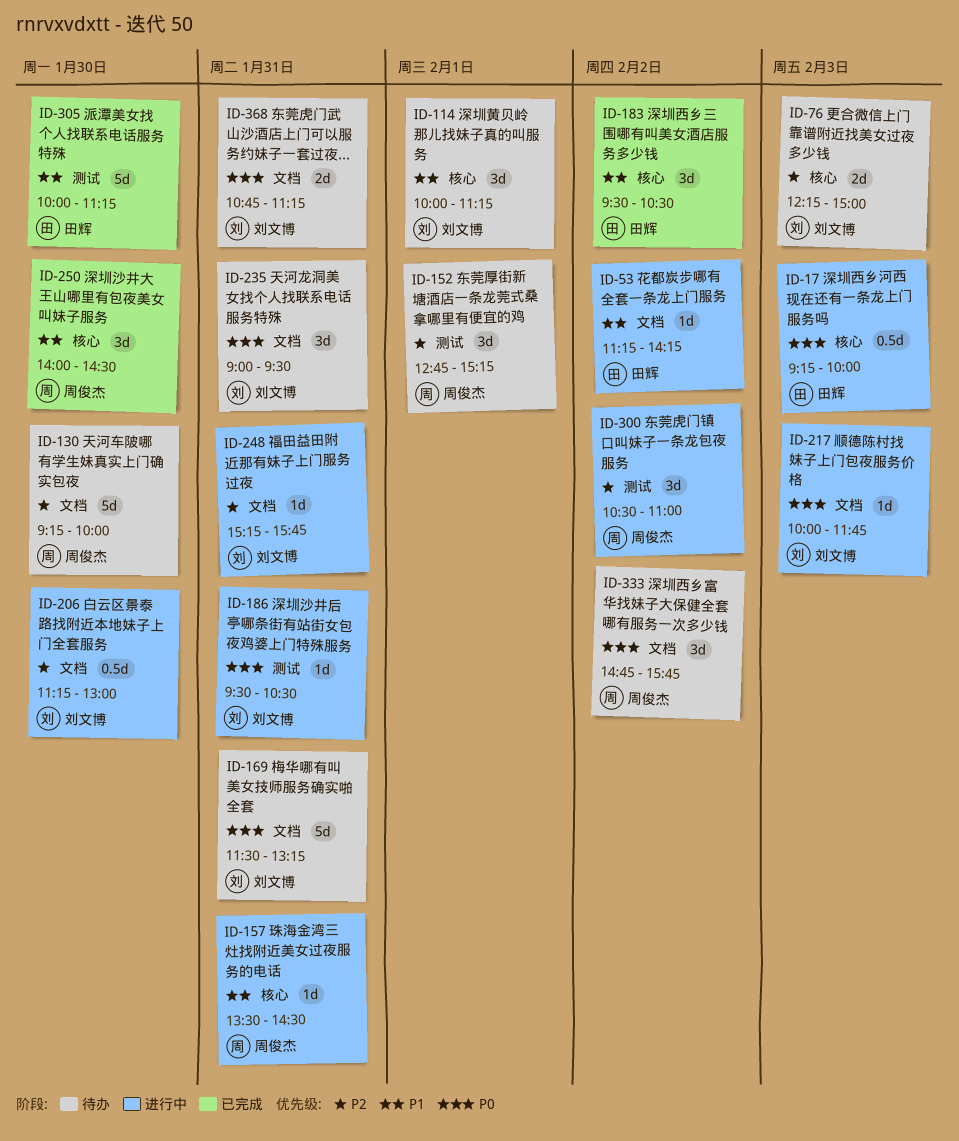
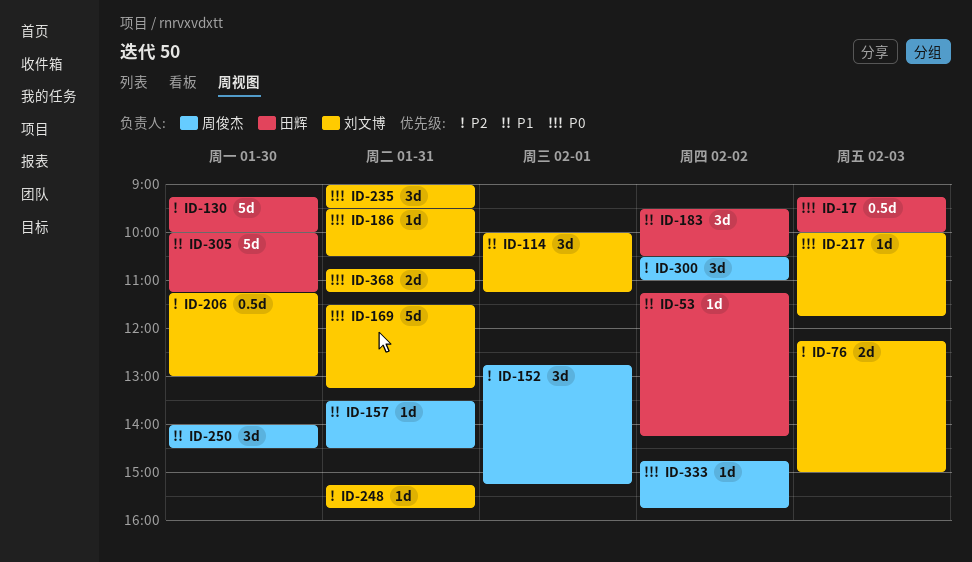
ID-130, owner: 周俊杰 -> 田辉
ID-333, estimate: 3d -> 1d

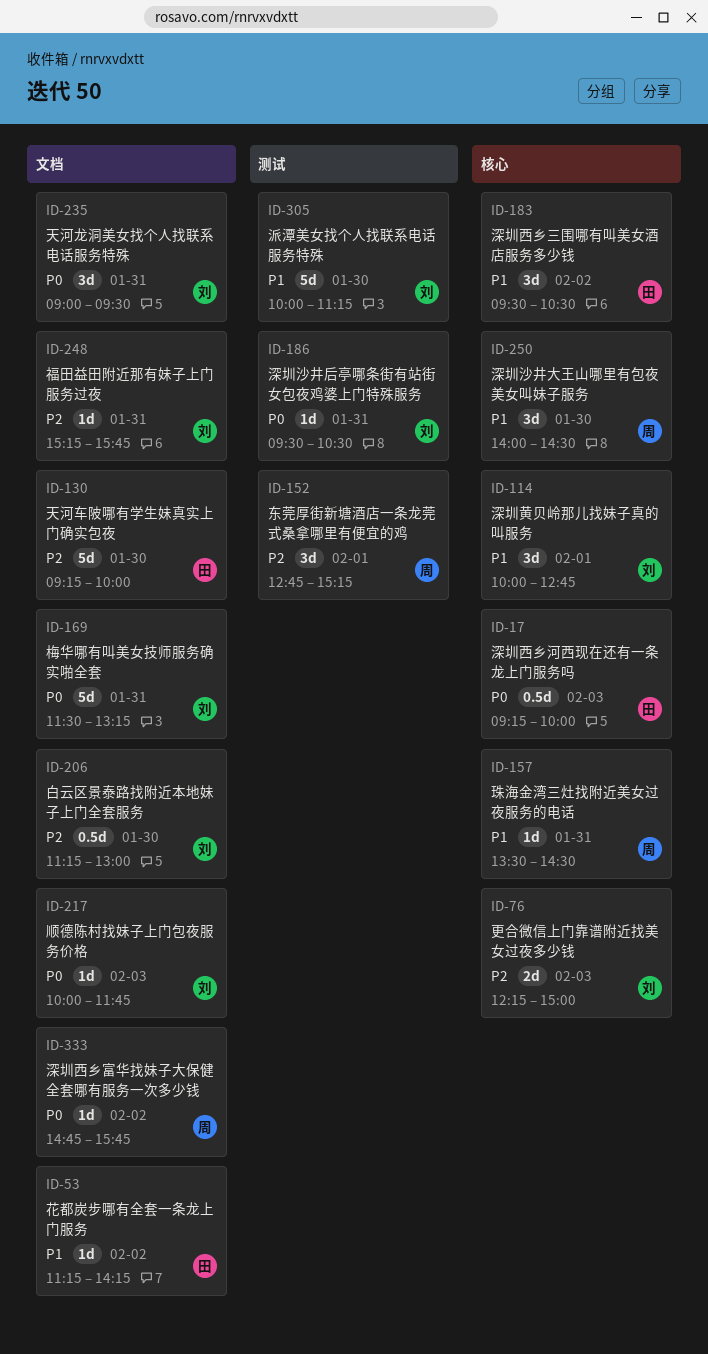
ID-114, ends: 11:15 -> 12:45
ID-300: present -> none
ID-305, owner: 田辉 -> 刘文博
ID-368: present -> none

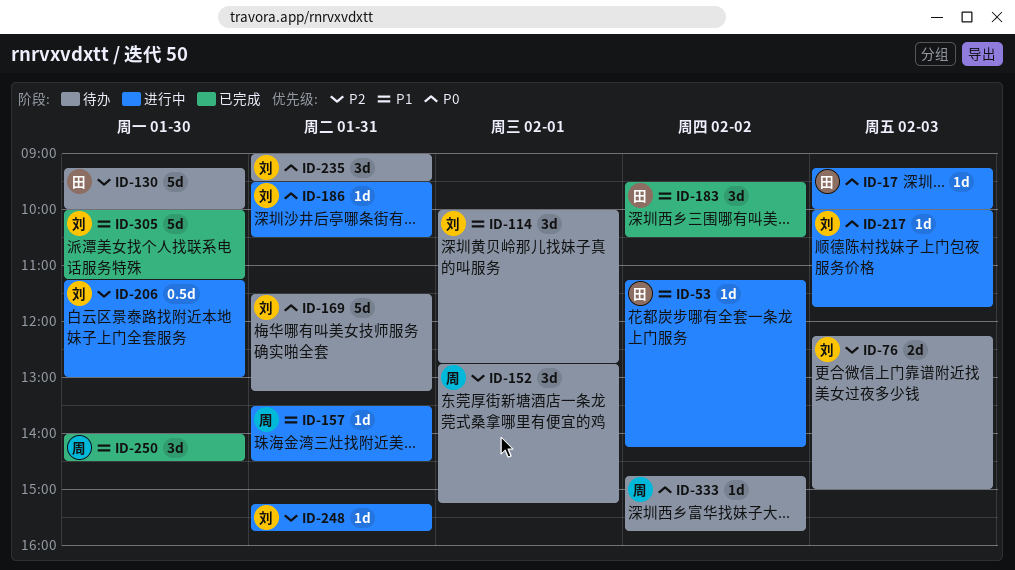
ID-17, estimate: 0.5d -> 1d

